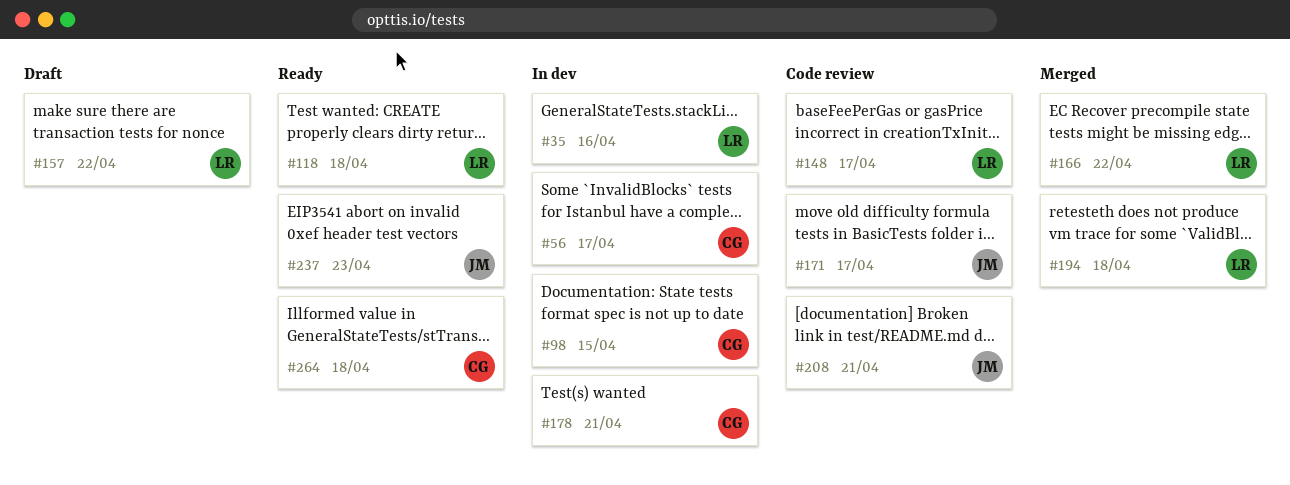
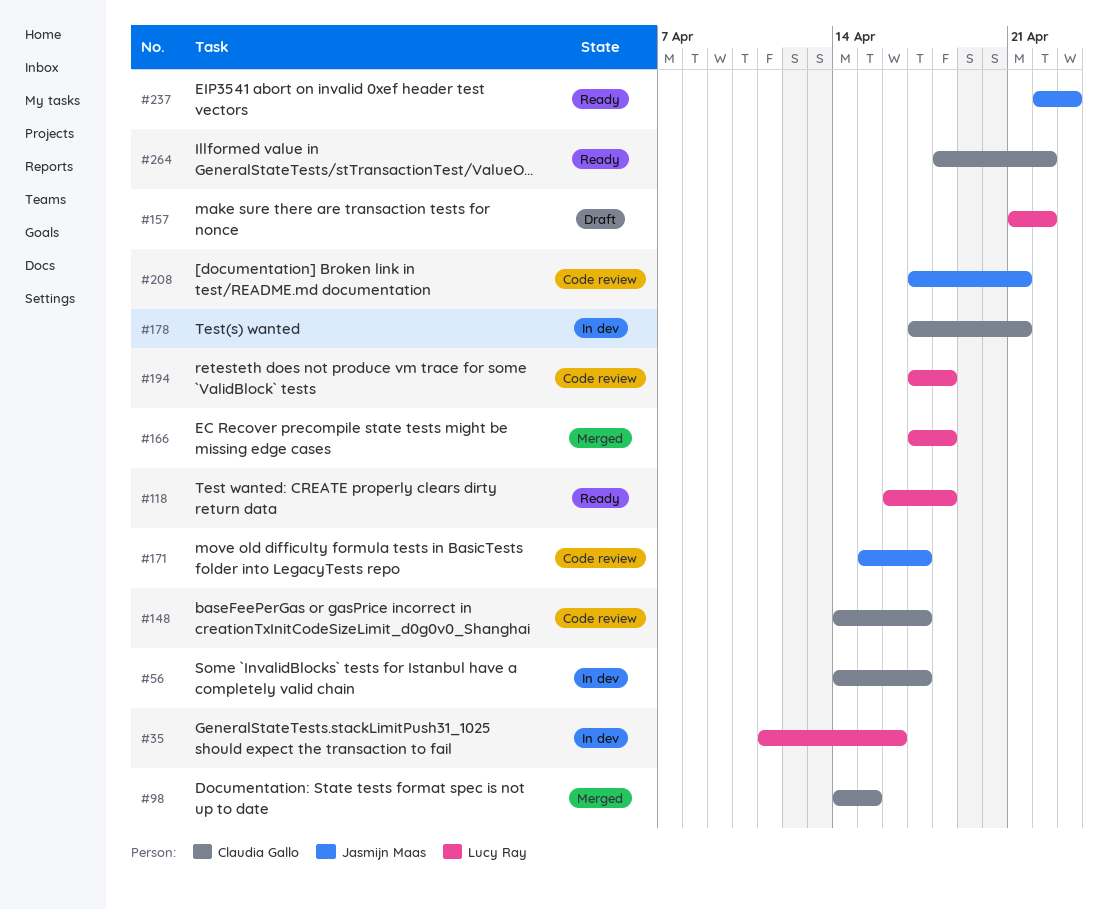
#98, status: In dev -> Merged
#148, owner: Lucy Ray -> Claudia Gallo
#166, due: Apr 22 -> Apr 18
#194, status: Merged -> Code review
#264, due: Apr 18 -> Apr 22

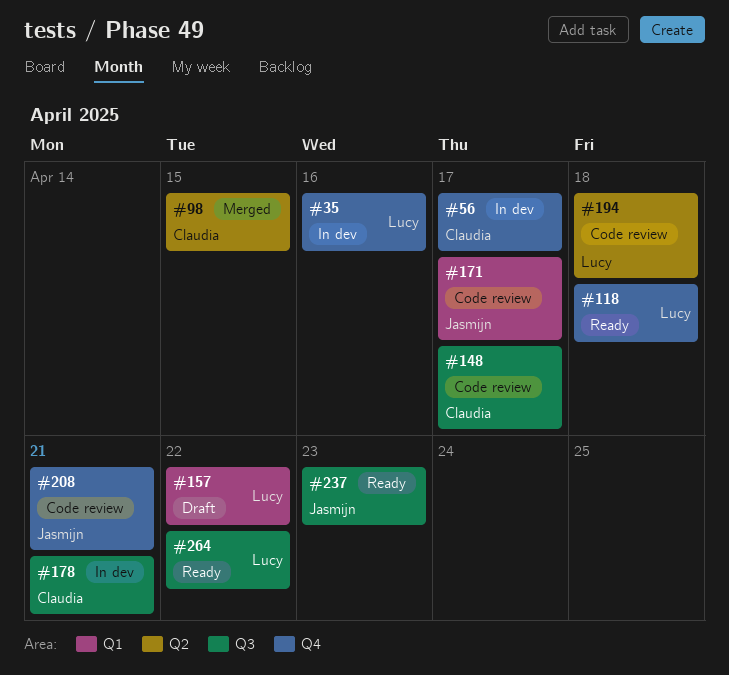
#166: present -> none
#264, owner: Claudia Gallo -> Lucy Ray

